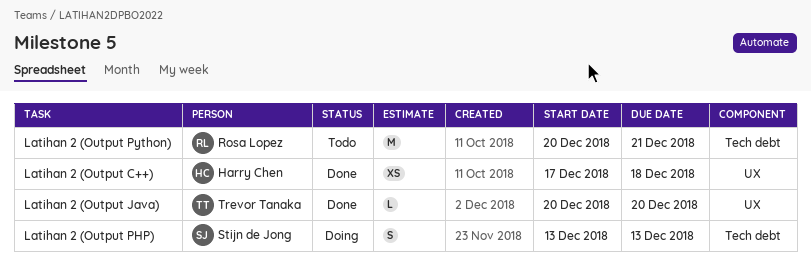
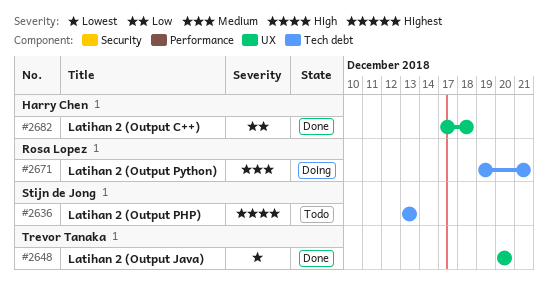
Latihan 2 (Output PHP), status: Doing -> Todo
Latihan 2 (Output Python), status: Todo -> Doing
Latihan 2 (Output Python), start: Dec 20 -> Dec 19

